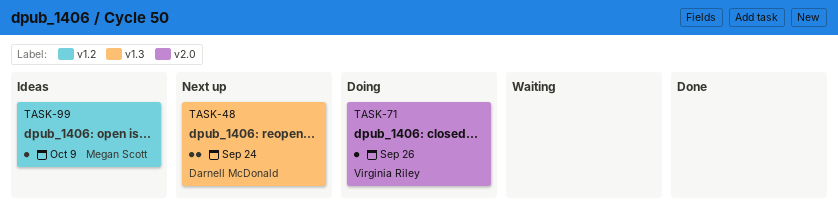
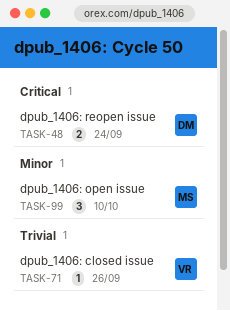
TASK-99, estimate: 1 -> 3
TASK-99, due: Oct 9 -> Oct 10

